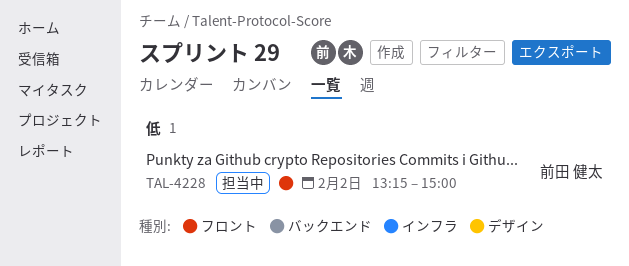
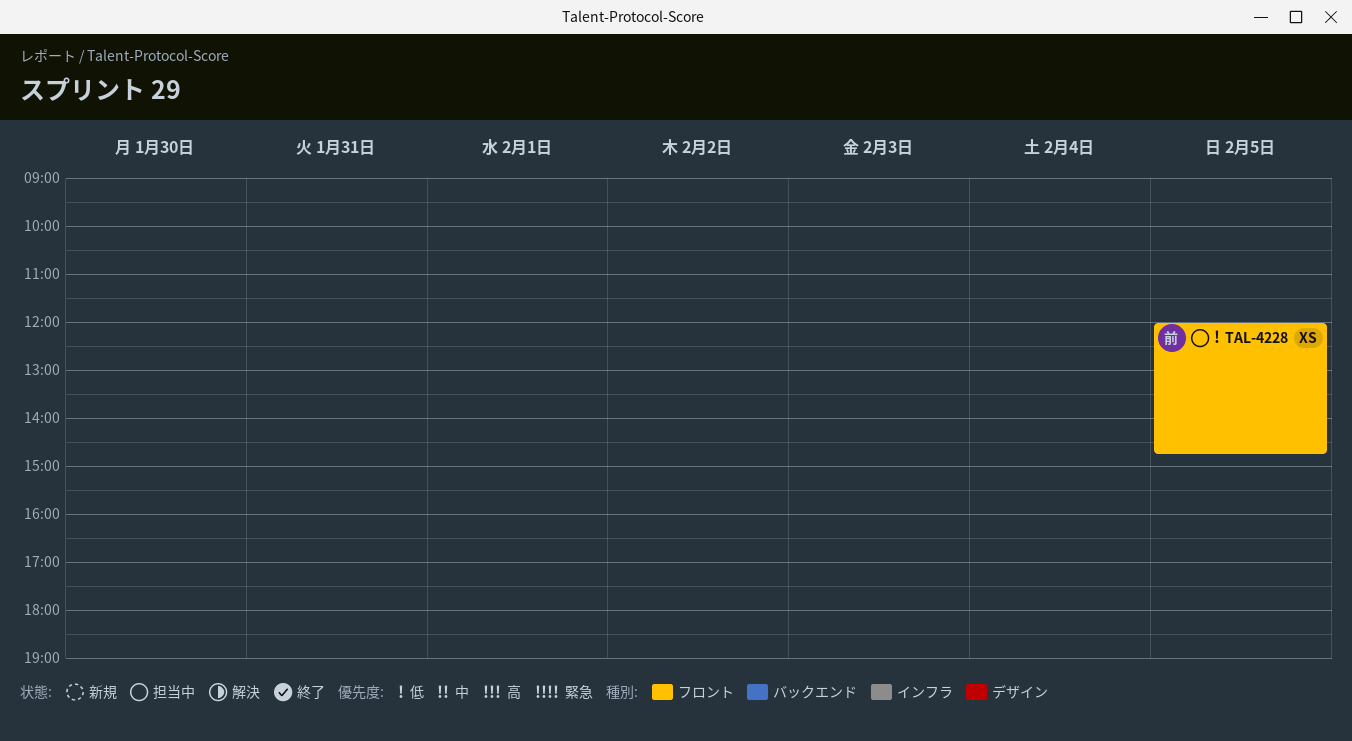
TAL-4228, day: Feb 2 -> Feb 5
TAL-4228, begins: 13:15 -> 12:00
TAL-4228, ends: 15:00 -> 14:45

